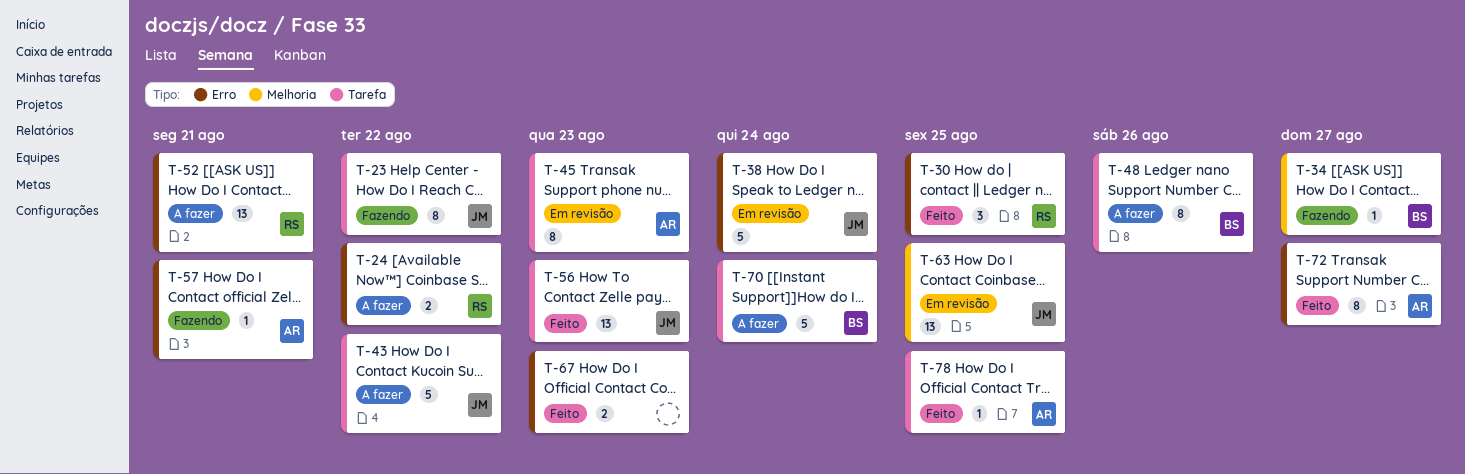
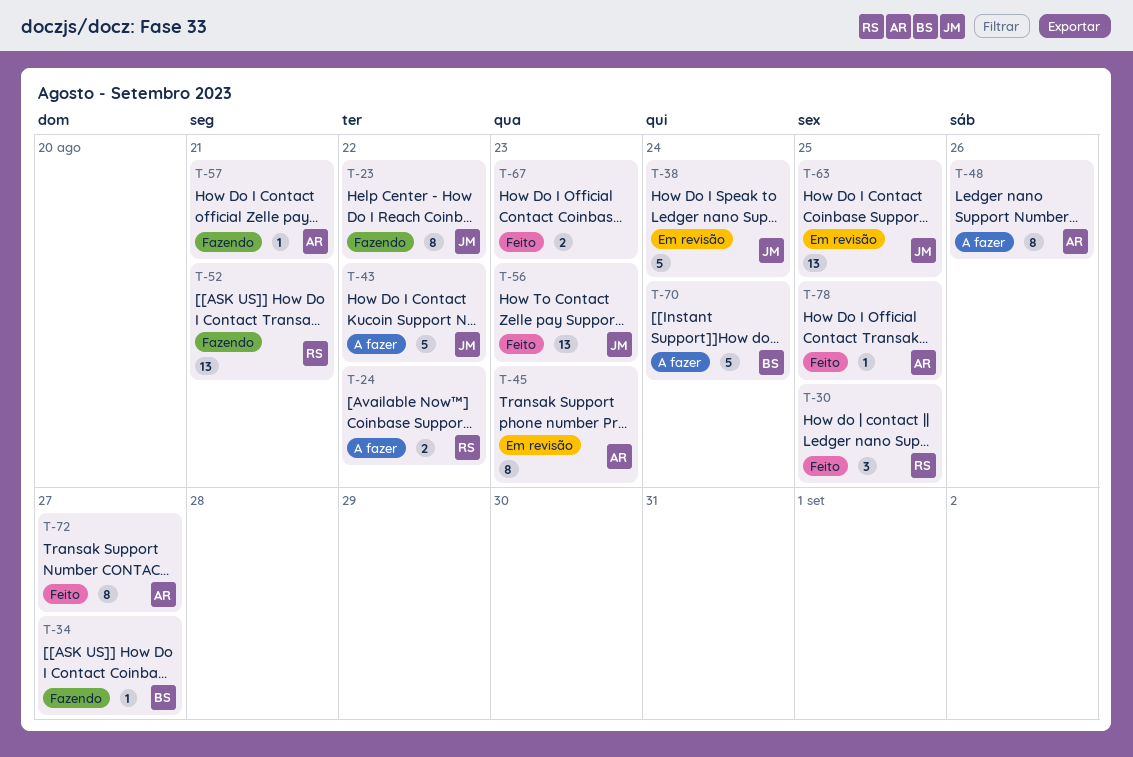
T-48, owner: BS -> AR
T-52, status: A fazer -> Fazendo

